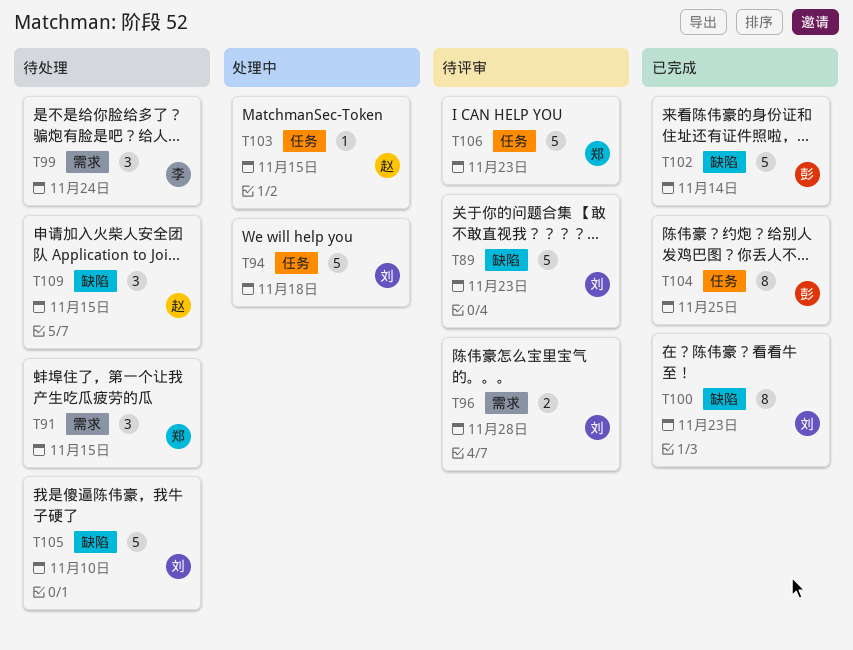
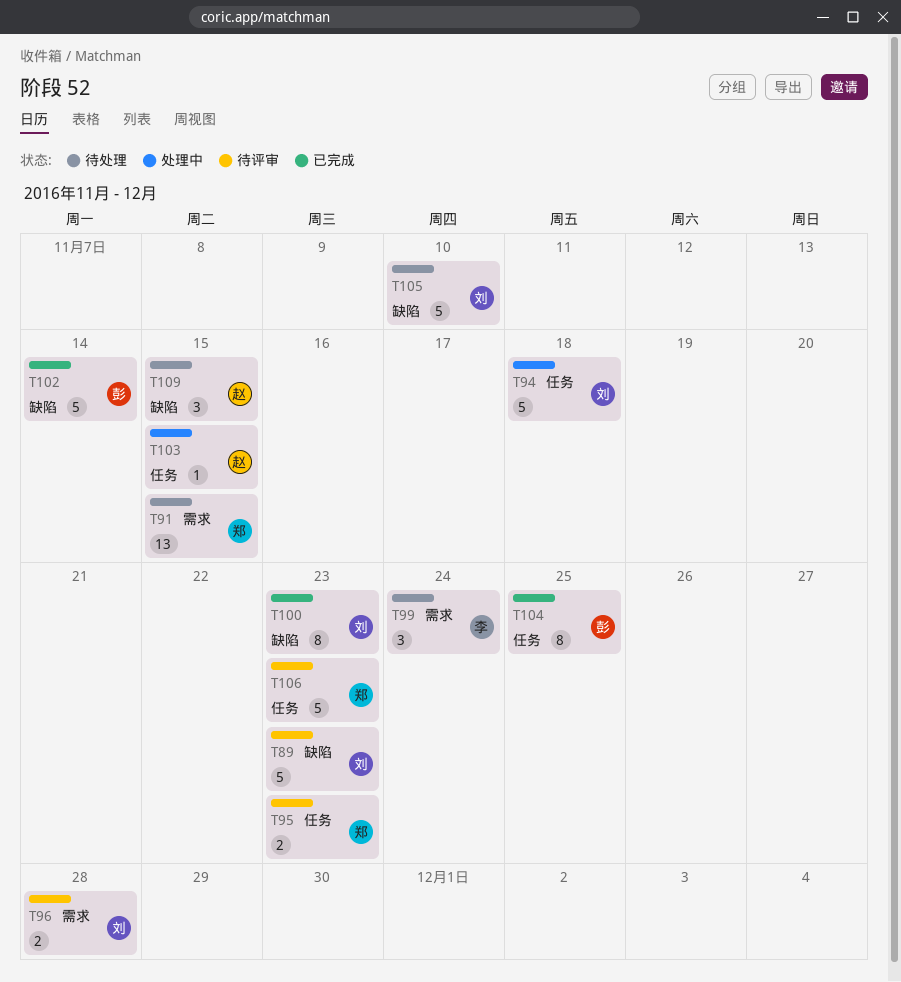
T91, estimate: 3 -> 13
T95: none -> present

